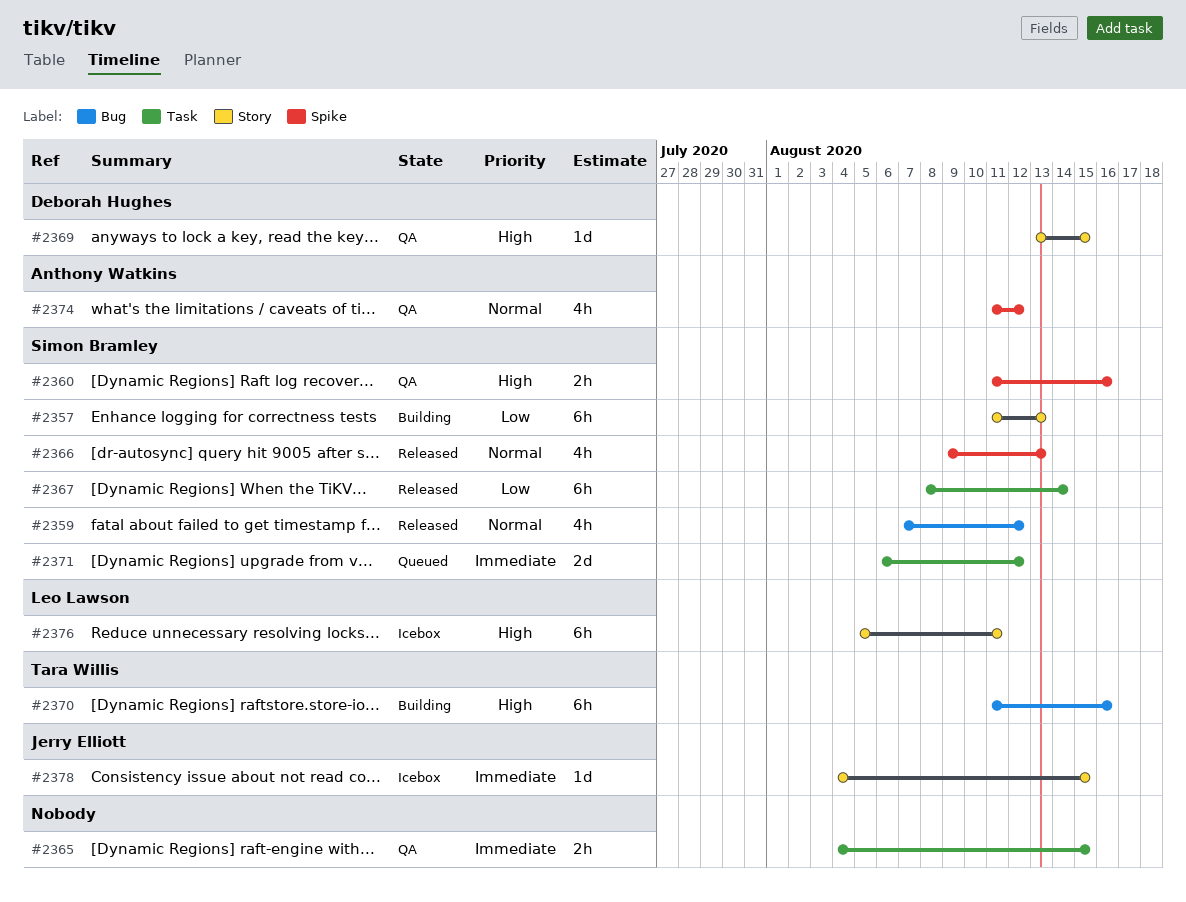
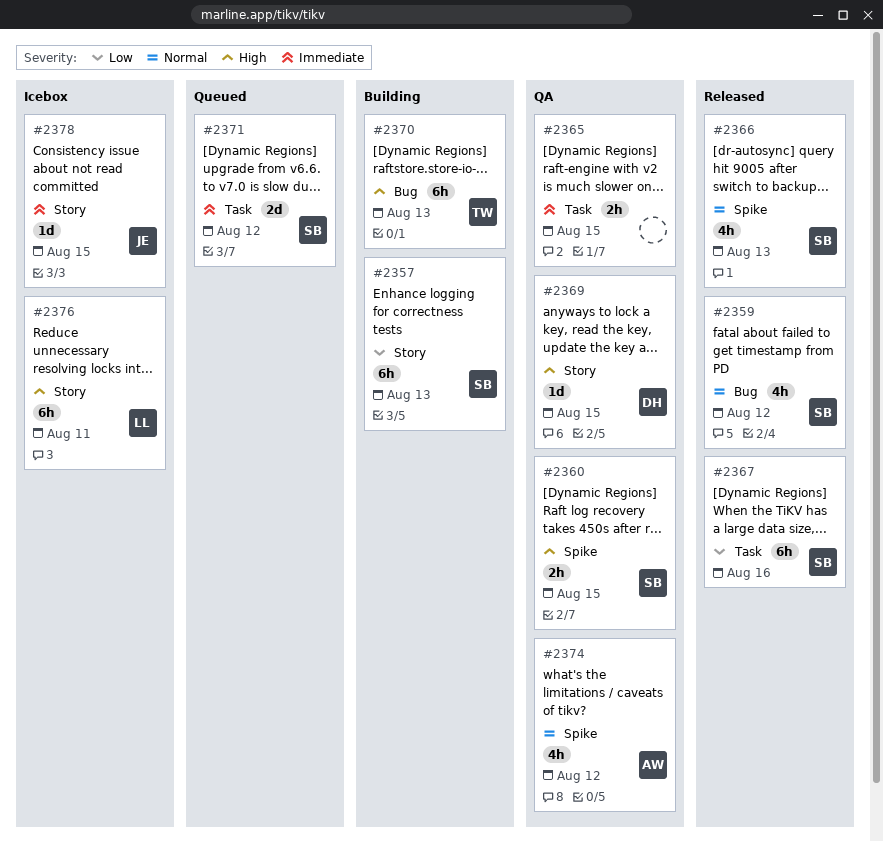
#2360, due: Aug 16 -> Aug 15
#2367, due: Aug 14 -> Aug 16
#2370, due: Aug 16 -> Aug 13

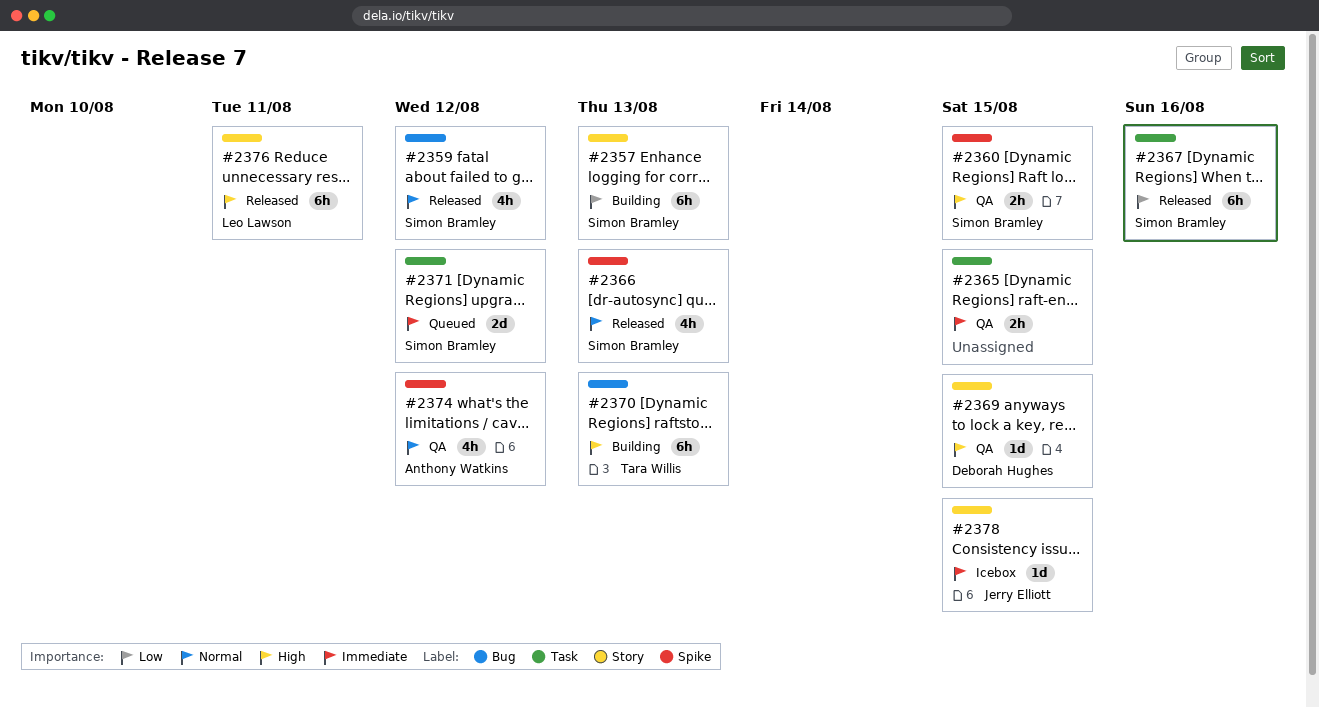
#2376, status: Icebox -> Released

